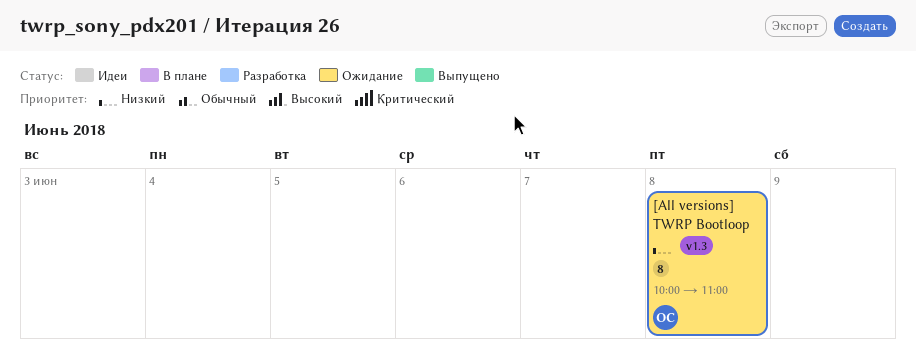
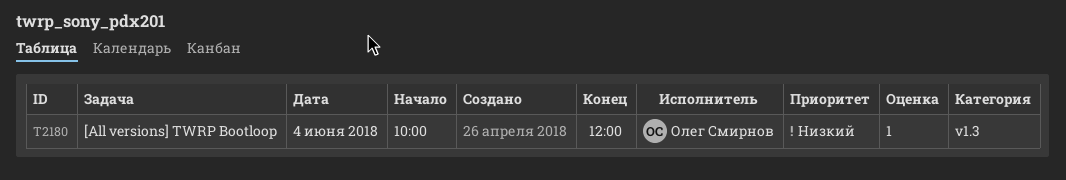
[All versions] TWRP Bootloop, estimate: 8 -> 1
[All versions] TWRP Bootloop, day: Jun 8 -> Jun 4
[All versions] TWRP Bootloop, ends: 11:00 -> 12:00

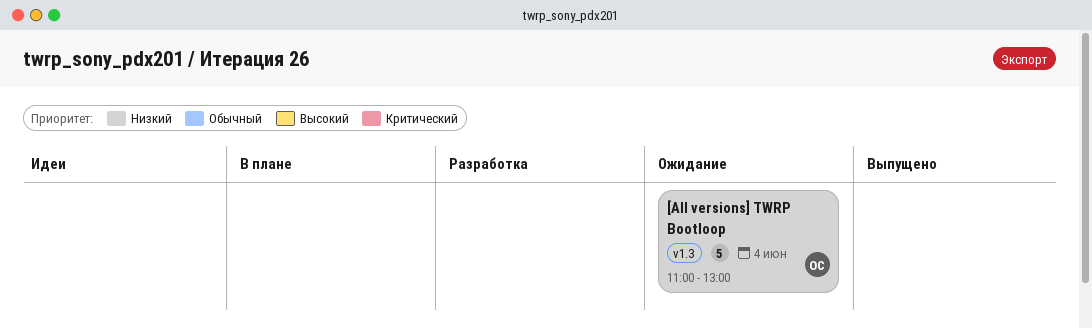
[All versions] TWRP Bootloop, estimate: 1 -> 5
[All versions] TWRP Bootloop, begins: 10:00 -> 11:00
[All versions] TWRP Bootloop, ends: 12:00 -> 13:00

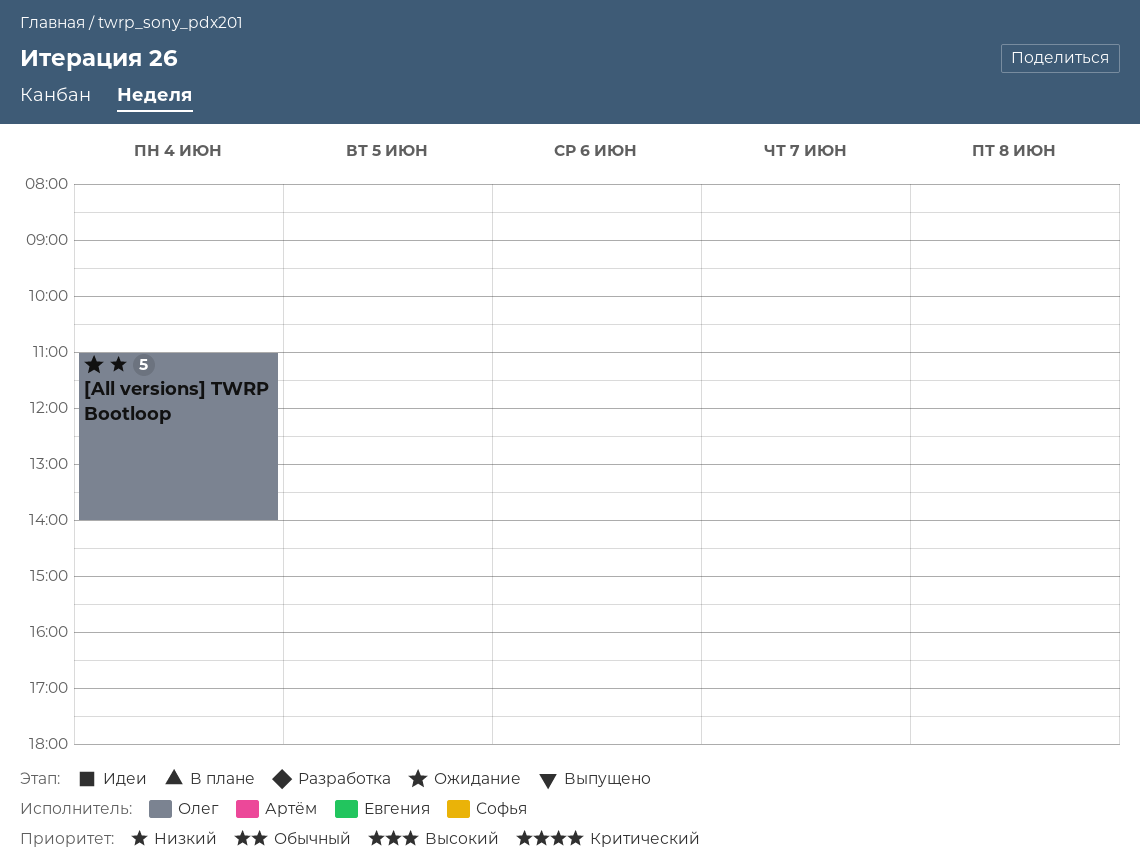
[All versions] TWRP Bootloop, ends: 13:00 -> 14:00

